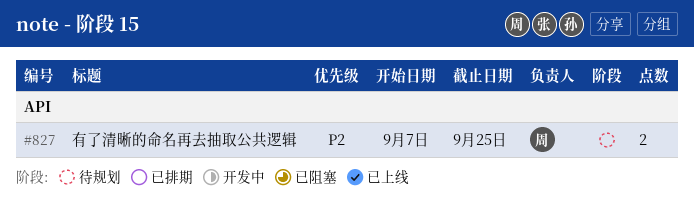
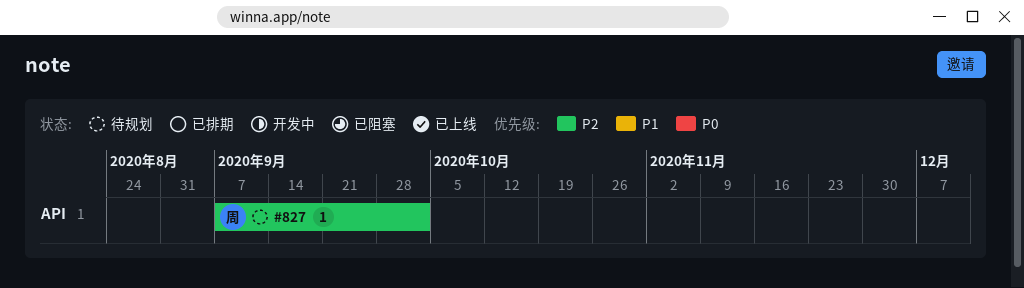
#827, estimate: 2 -> 1
#827, due: Sep 25 -> Oct 2

